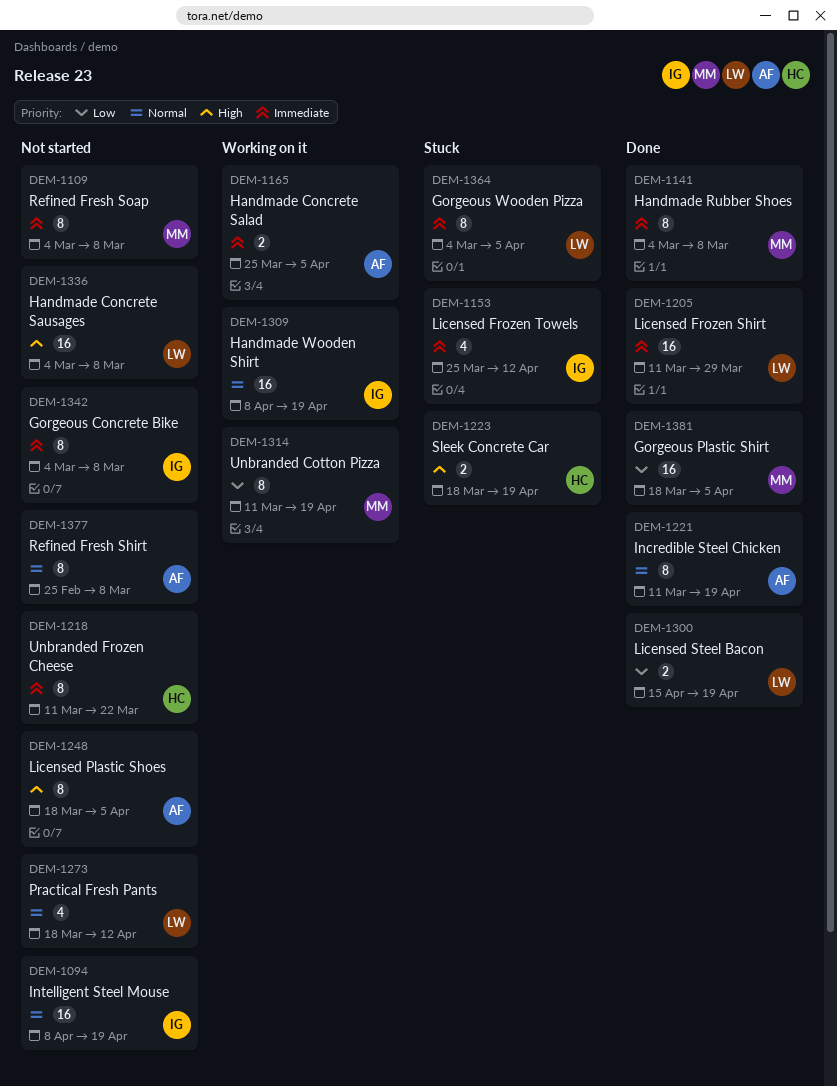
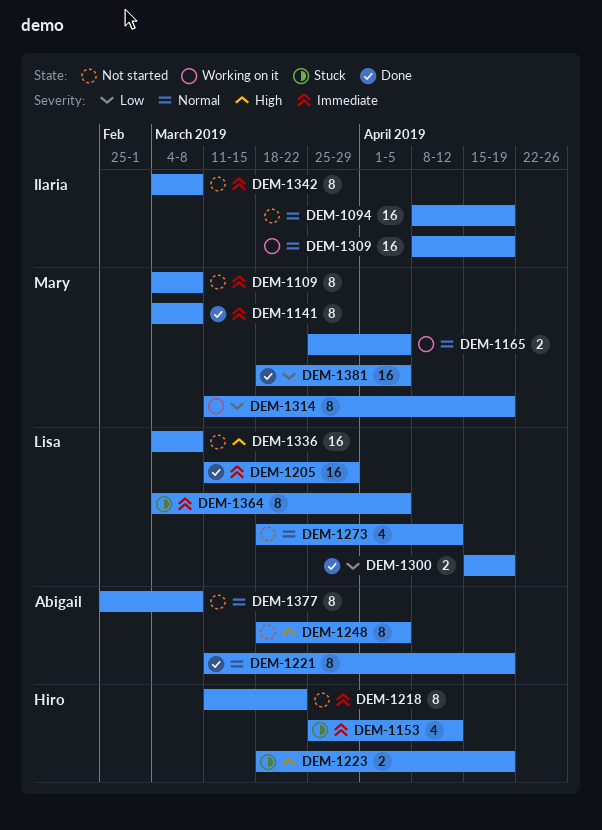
DEM-1153, owner: Ilaria -> Hiro
DEM-1165, owner: Abigail -> Mary
DEM-1165, priority: Immediate -> Normal

